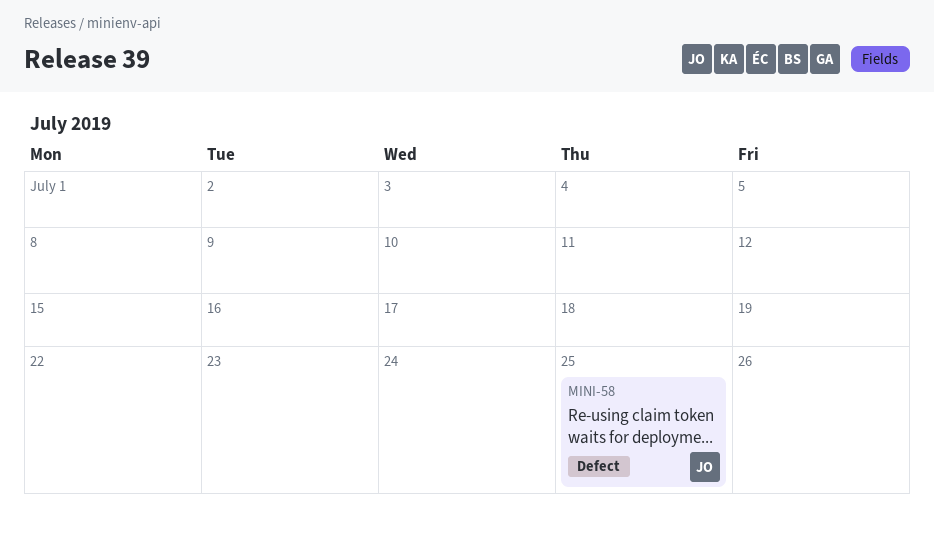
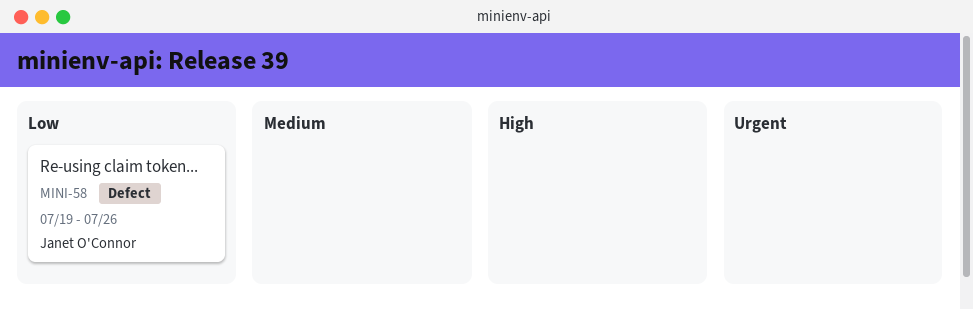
MINI-58, due: Jul 25 -> Jul 26

